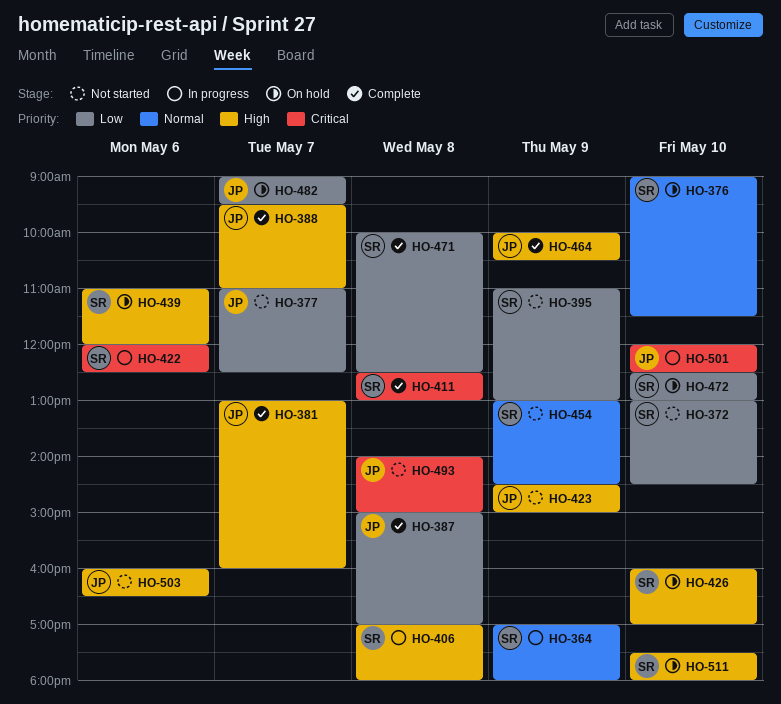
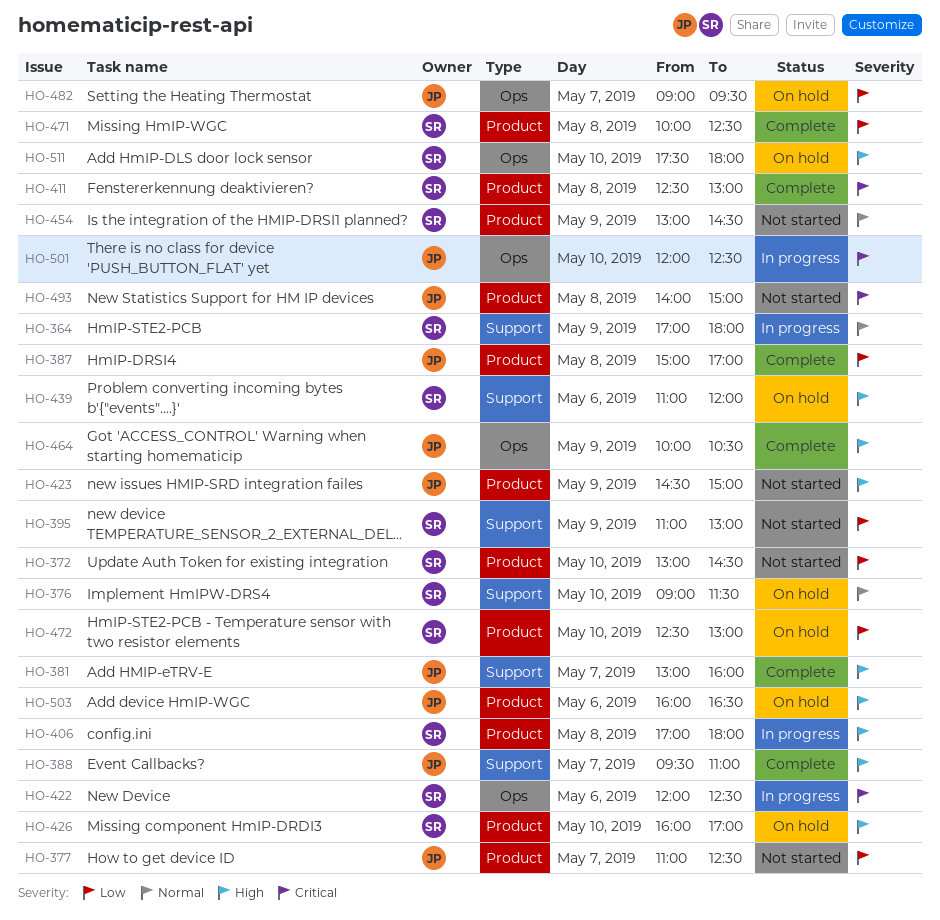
HO-503, status: Not started -> On hold

